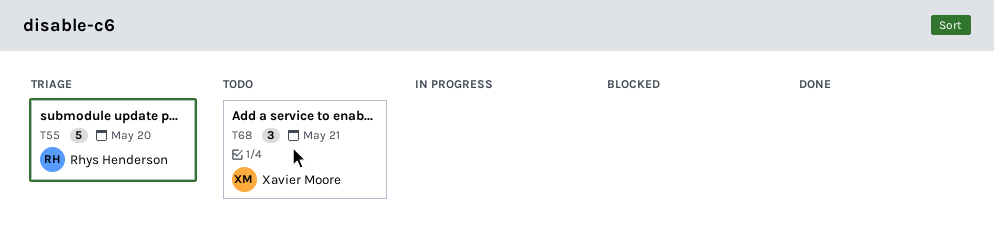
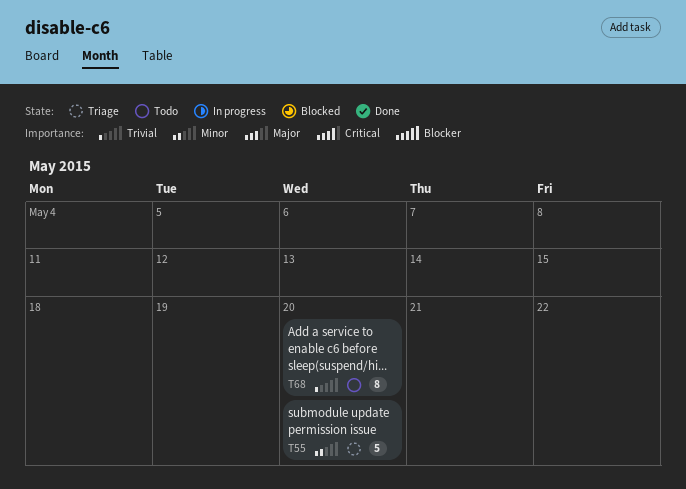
T68, estimate: 3 -> 8
T68, due: May 21 -> May 20

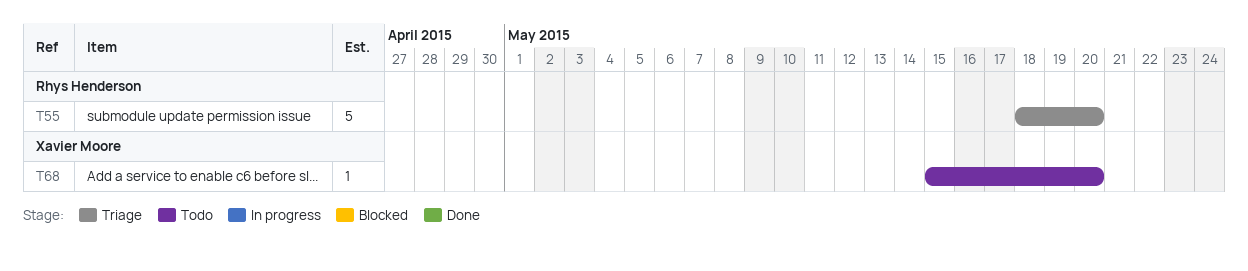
T68, estimate: 8 -> 1

